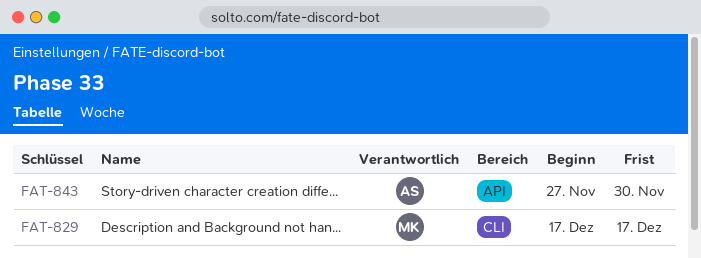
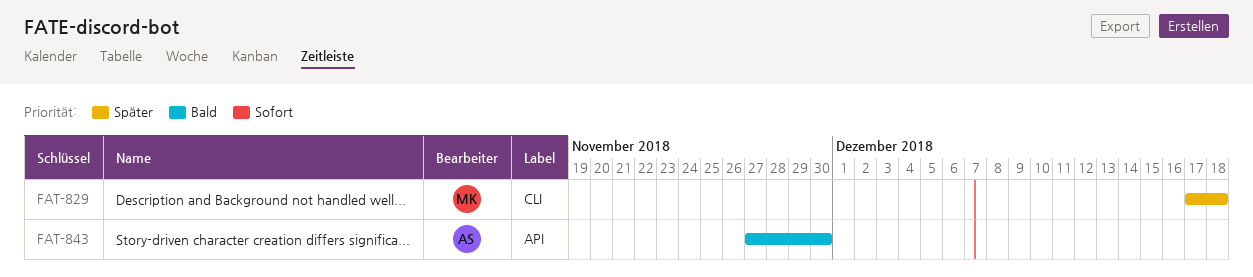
FAT-829, due: Dec 17 -> Dec 18

